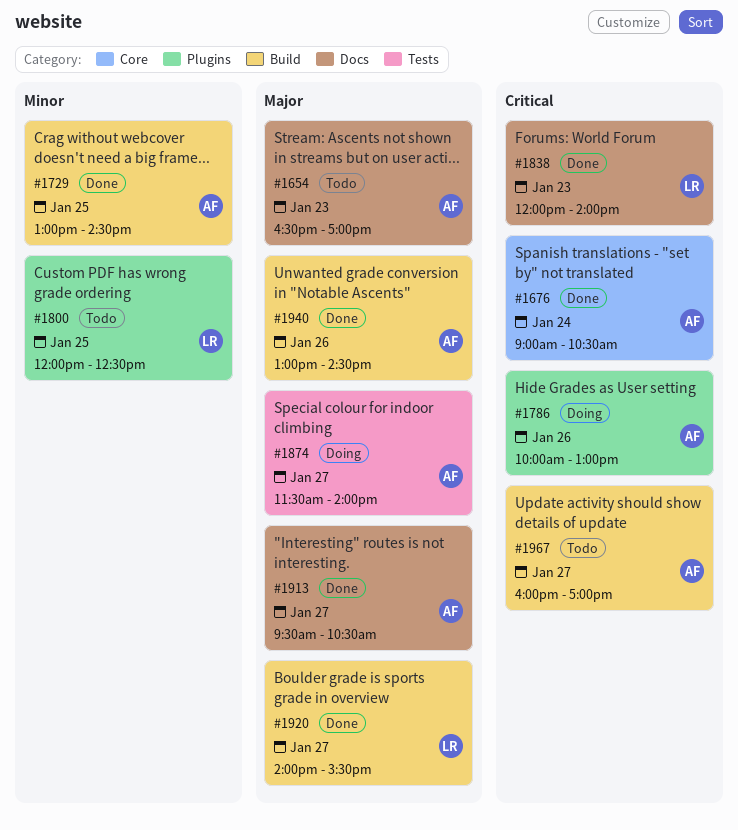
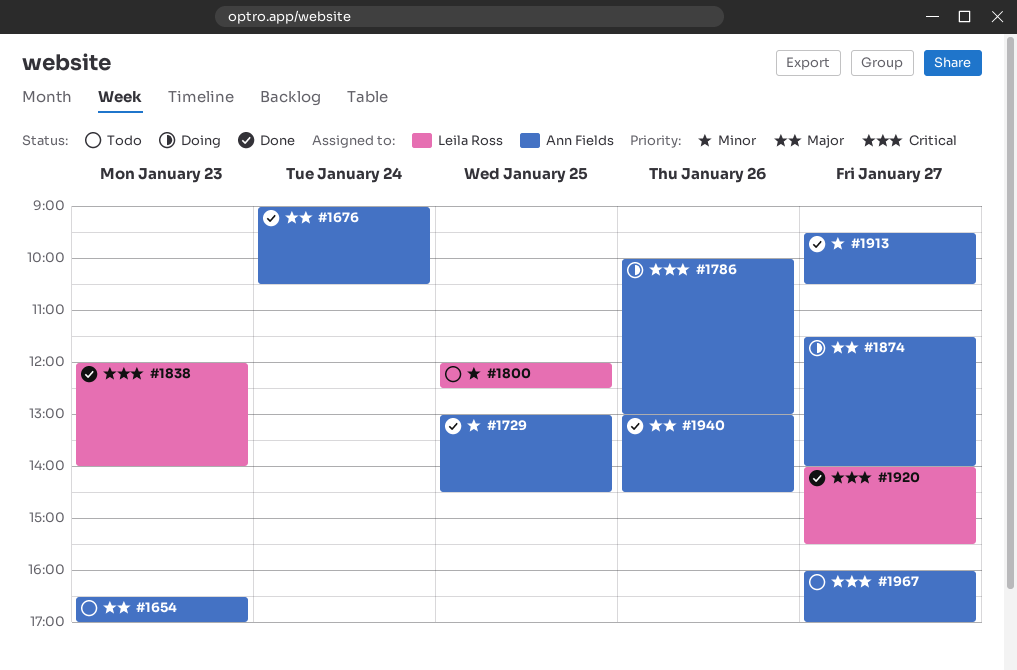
#1676, priority: Critical -> Major
#1913, priority: Major -> Minor
#1920, priority: Major -> Critical

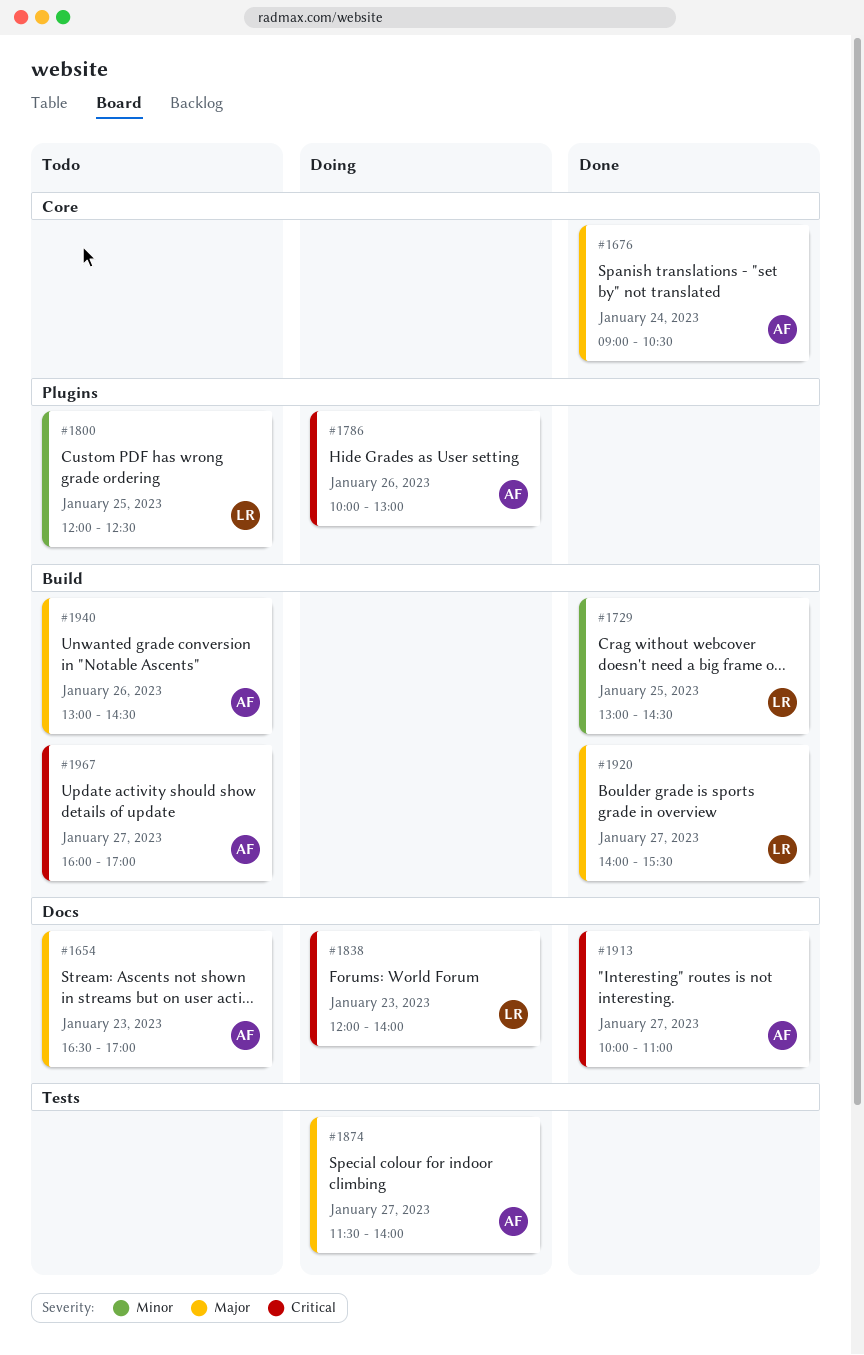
#1729, owner: Ann Fields -> Leila Ross
#1838, status: Done -> Doing
#1913, priority: Minor -> Critical
#1913, begins: 09:30 -> 10:00
#1913, ends: 10:30 -> 11:00
#1920, priority: Critical -> Major
#1940, status: Done -> Todo

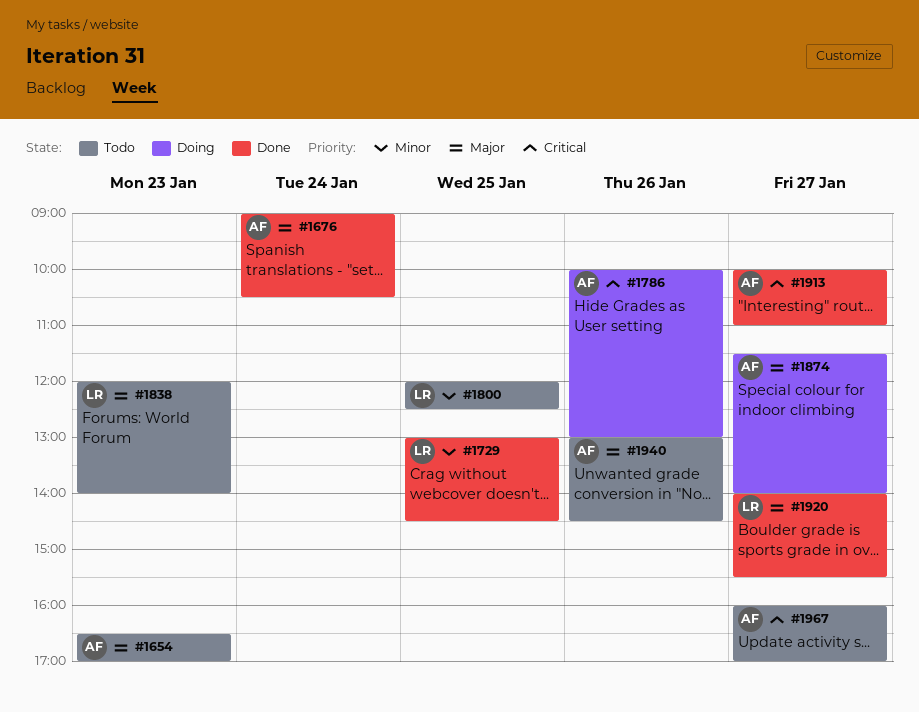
#1838, status: Doing -> Todo
#1838, priority: Critical -> Major

